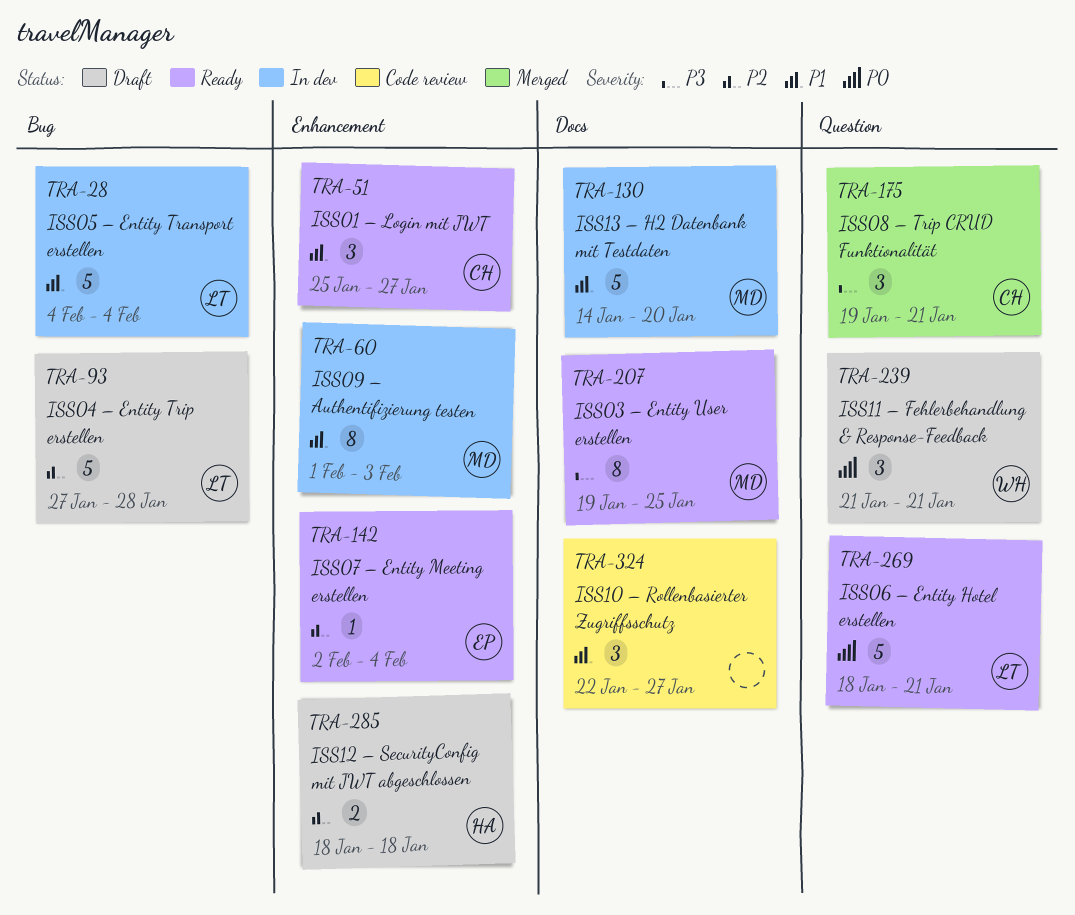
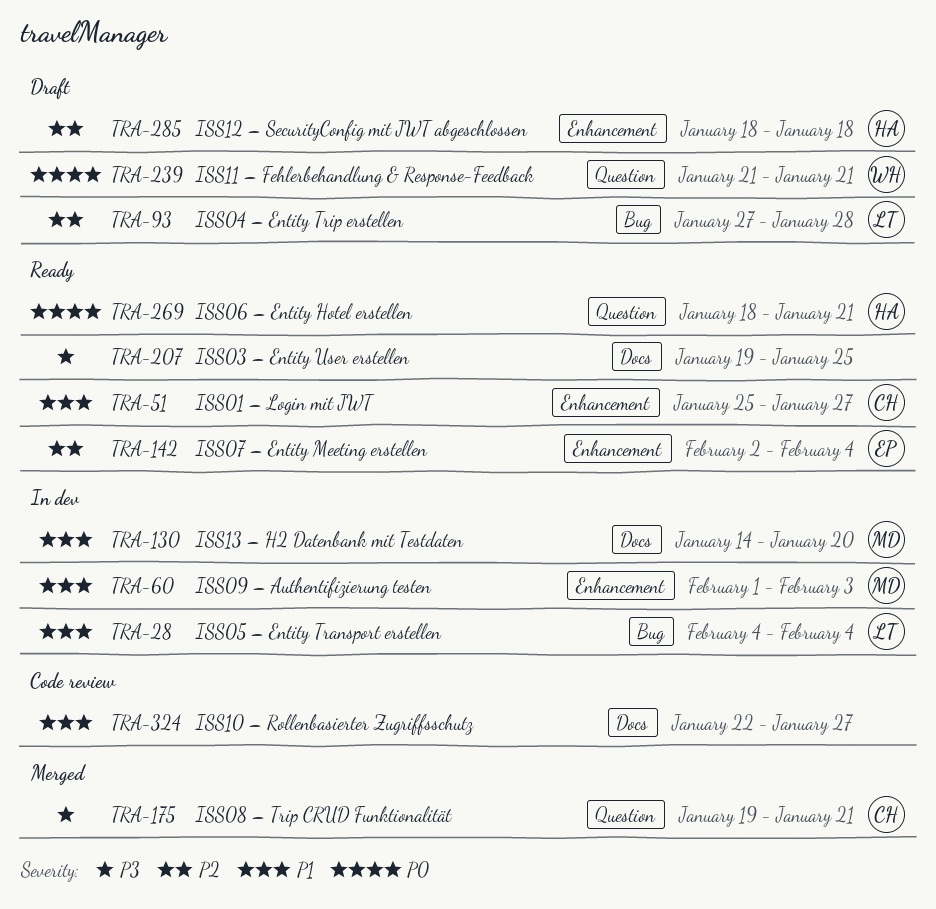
TRA-207, owner: MD -> none
TRA-269, owner: LT -> HA

